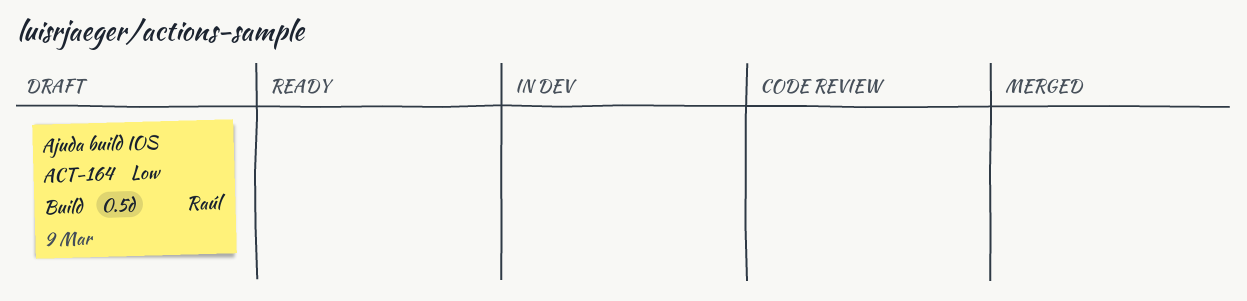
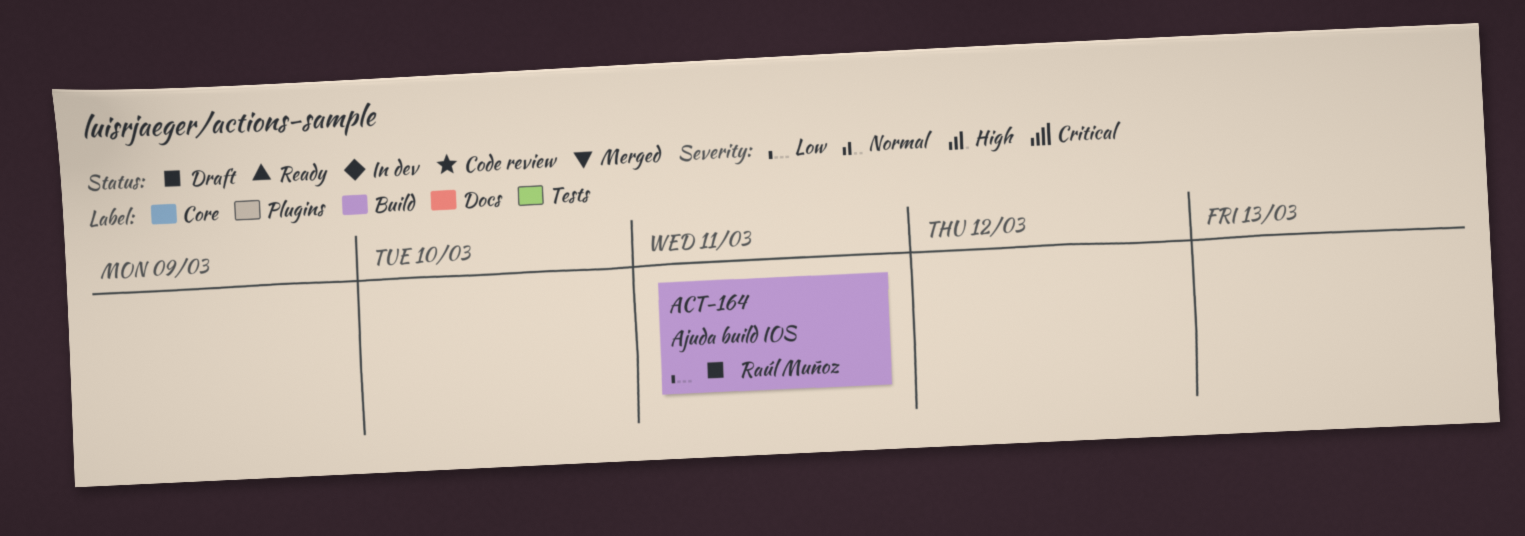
ACT-164, due: Mar 9 -> Mar 11

